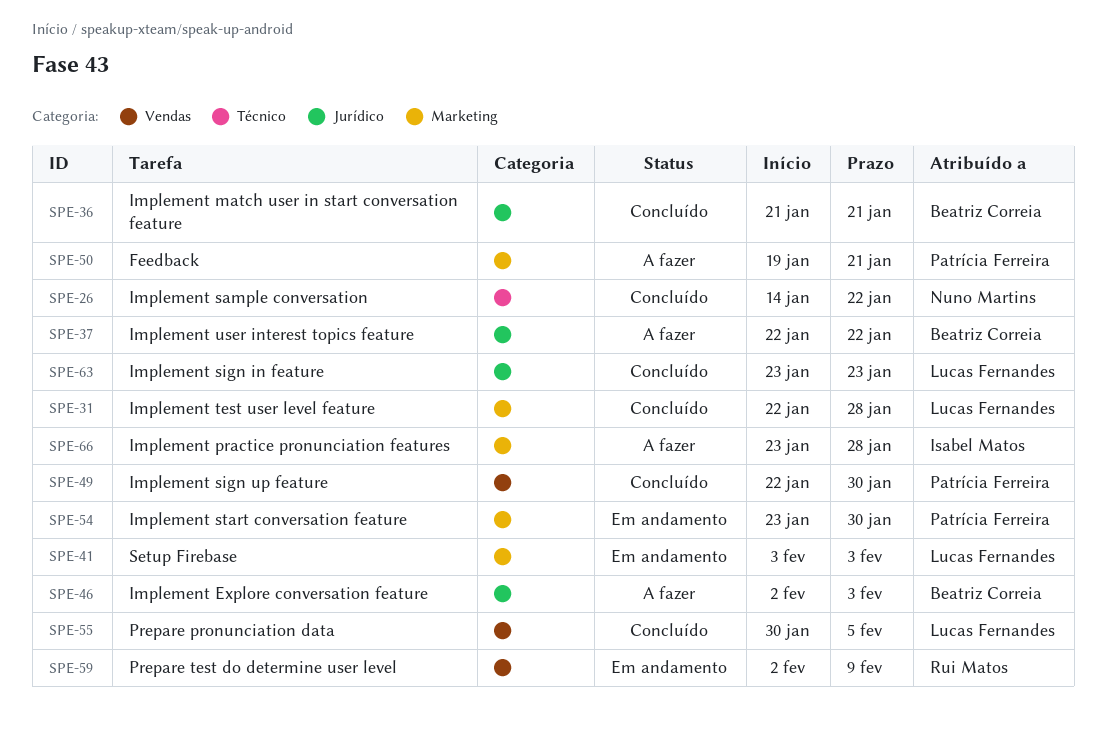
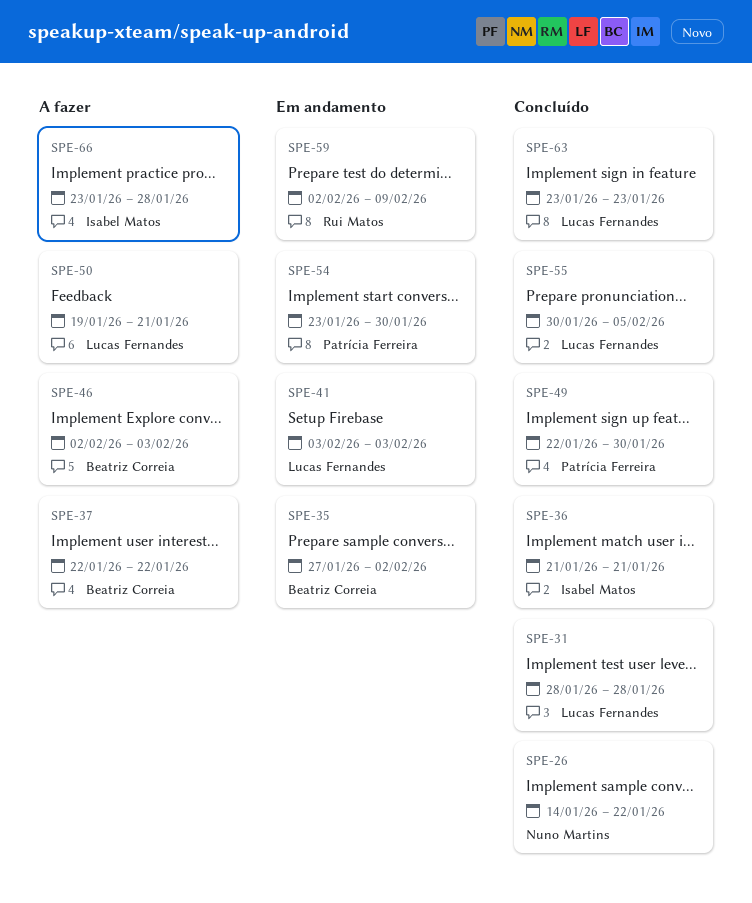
SPE-31, start: Jan 22 -> Jan 28
SPE-35: none -> present
SPE-36, owner: Beatriz Correia -> Isabel Matos
SPE-50, owner: Patrícia Ferreira -> Lucas Fernandes

